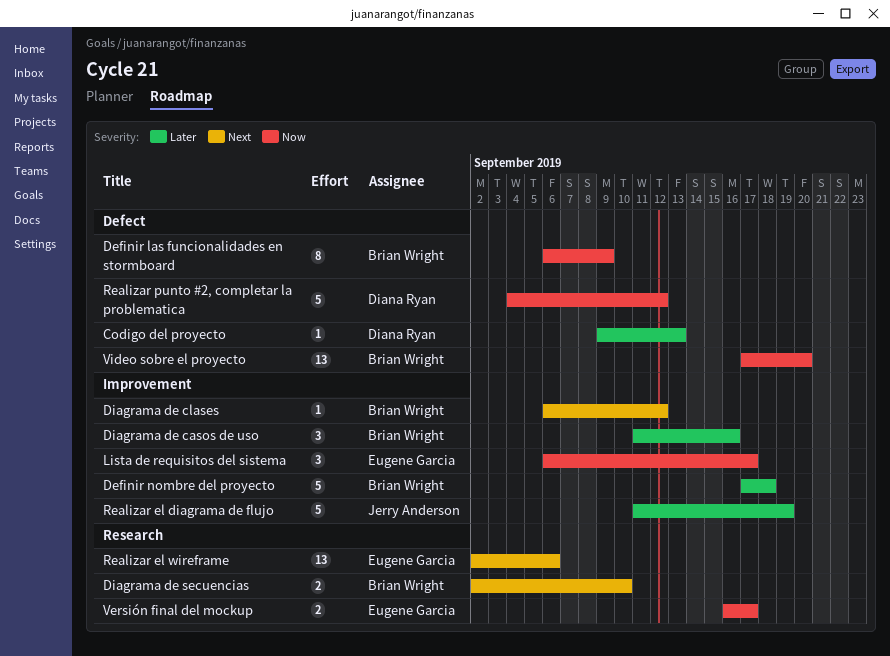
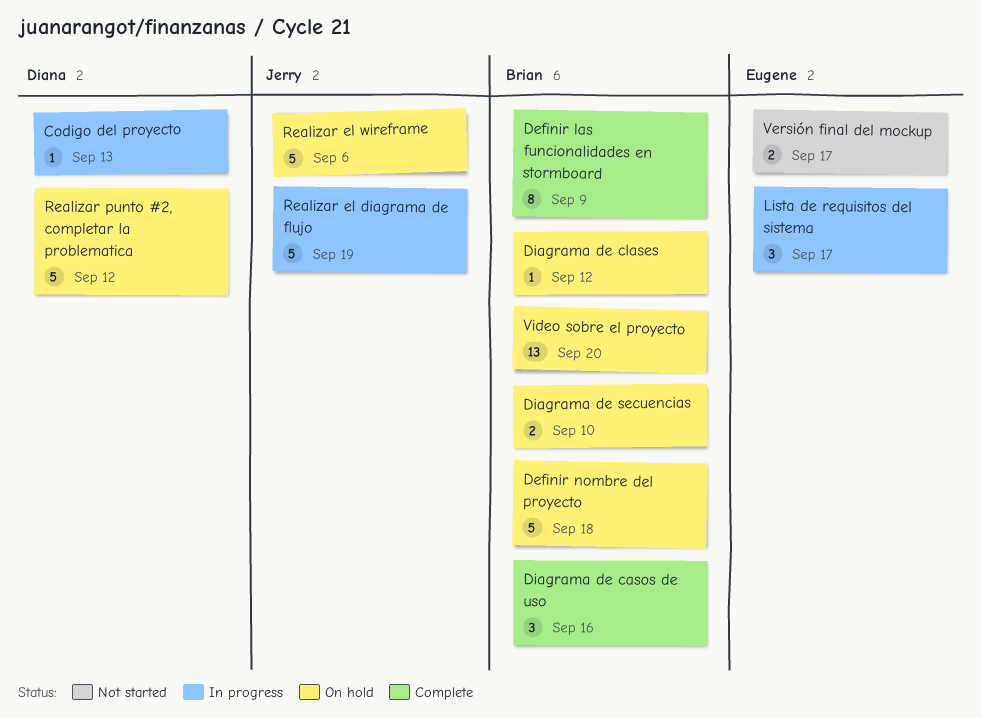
Realizar el wireframe, owner: Eugene Garcia -> Jerry Anderson
Realizar el wireframe, estimate: 13 -> 5

